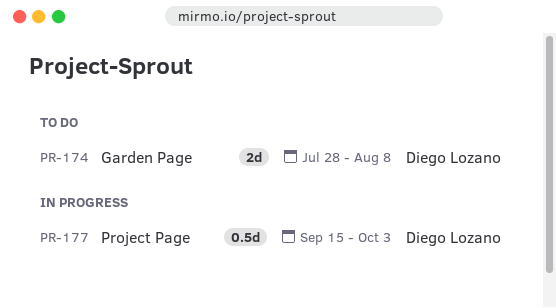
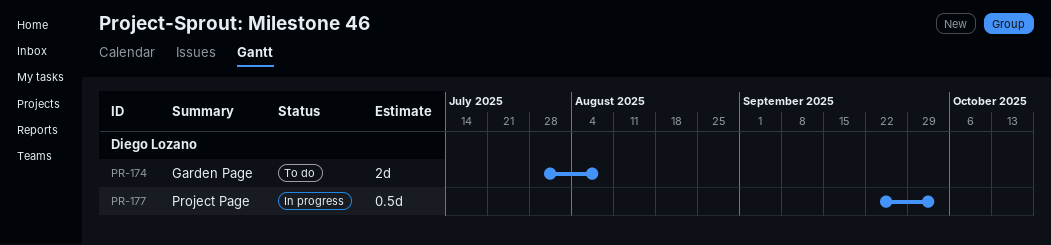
PR-177, start: Sep 15 -> Sep 22

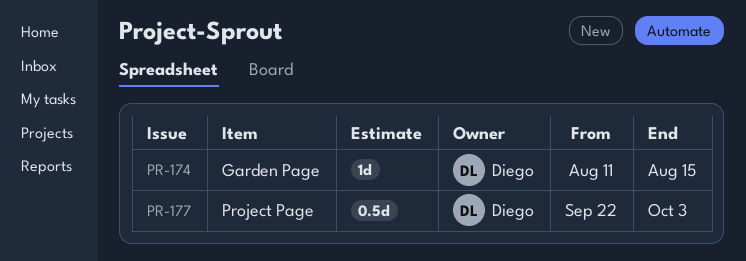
PR-174, estimate: 2d -> 1d
PR-174, start: Jul 28 -> Aug 11
PR-174, due: Aug 8 -> Aug 15

